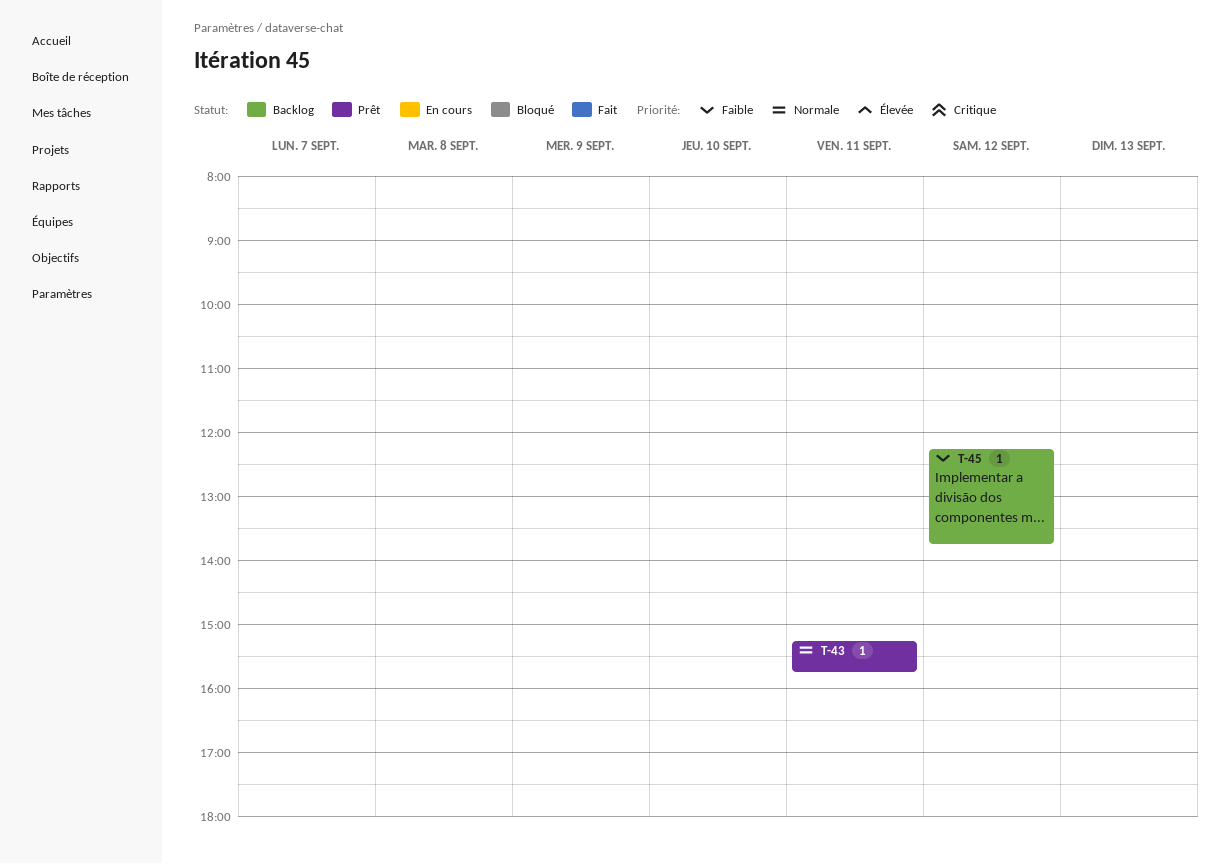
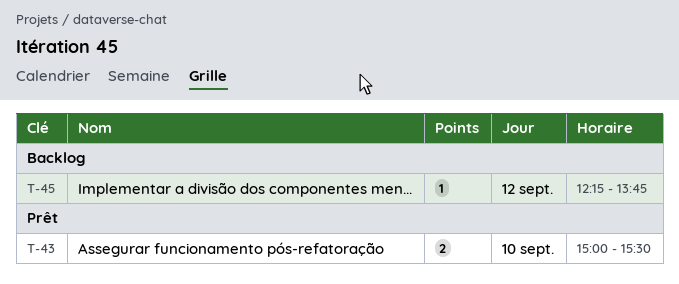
T-43, estimate: 1 -> 2
T-43, day: Sep 11 -> Sep 10
T-43, begins: 15:15 -> 15:00
T-43, ends: 15:45 -> 15:30

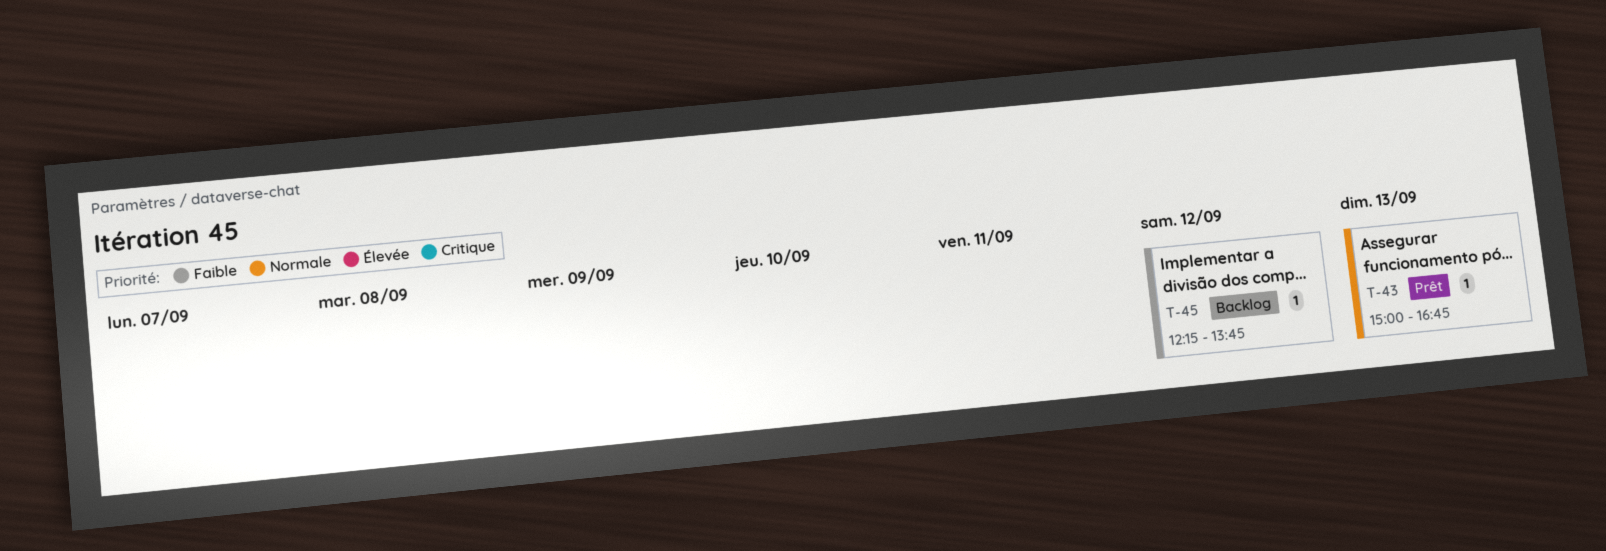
T-43, estimate: 2 -> 1
T-43, day: Sep 10 -> Sep 13
T-43, ends: 15:30 -> 16:45

